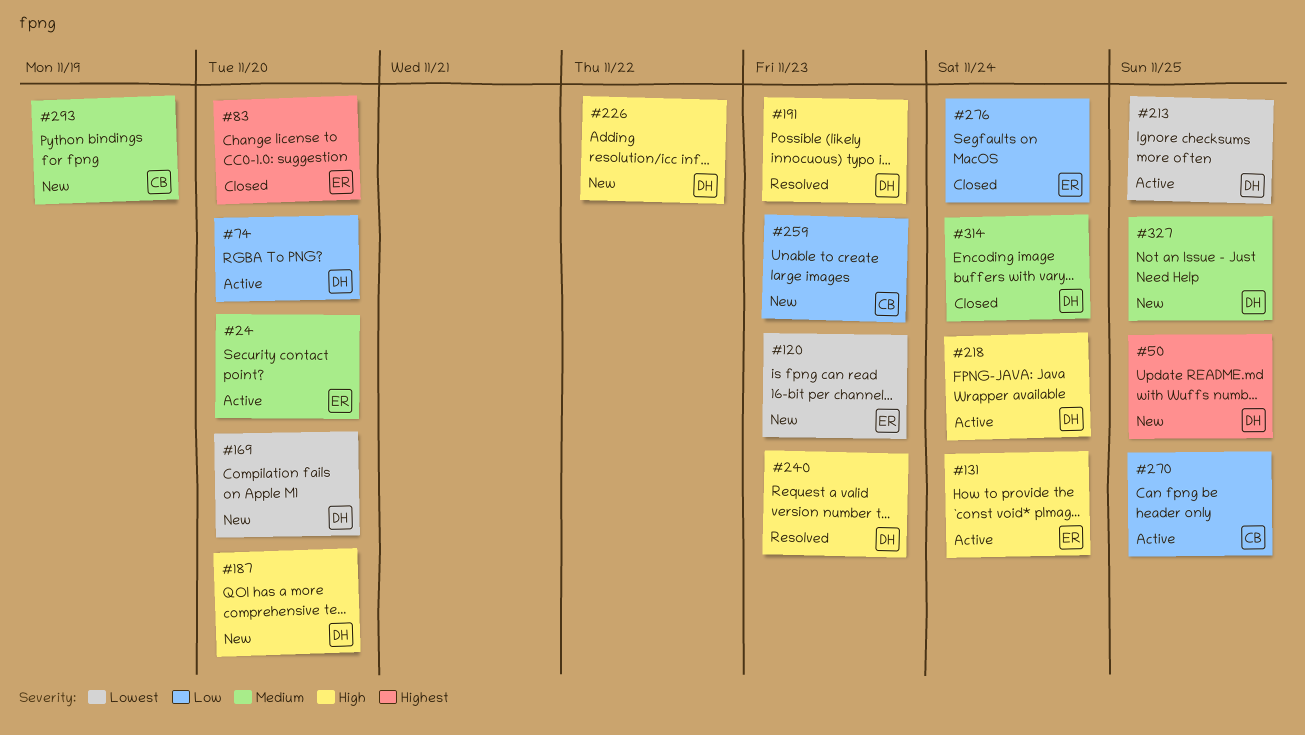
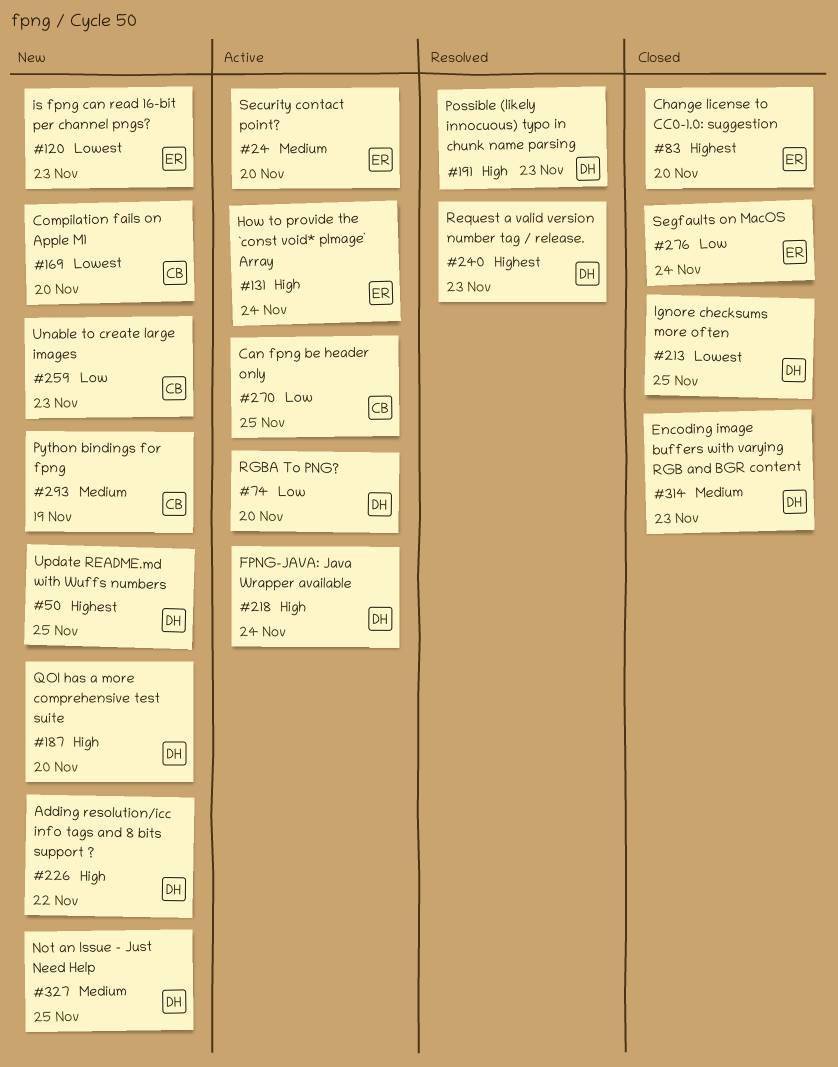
#169, owner: DH -> CB
#213, status: Active -> Closed
#240, priority: High -> Highest
#314, due: Nov 24 -> Nov 23

